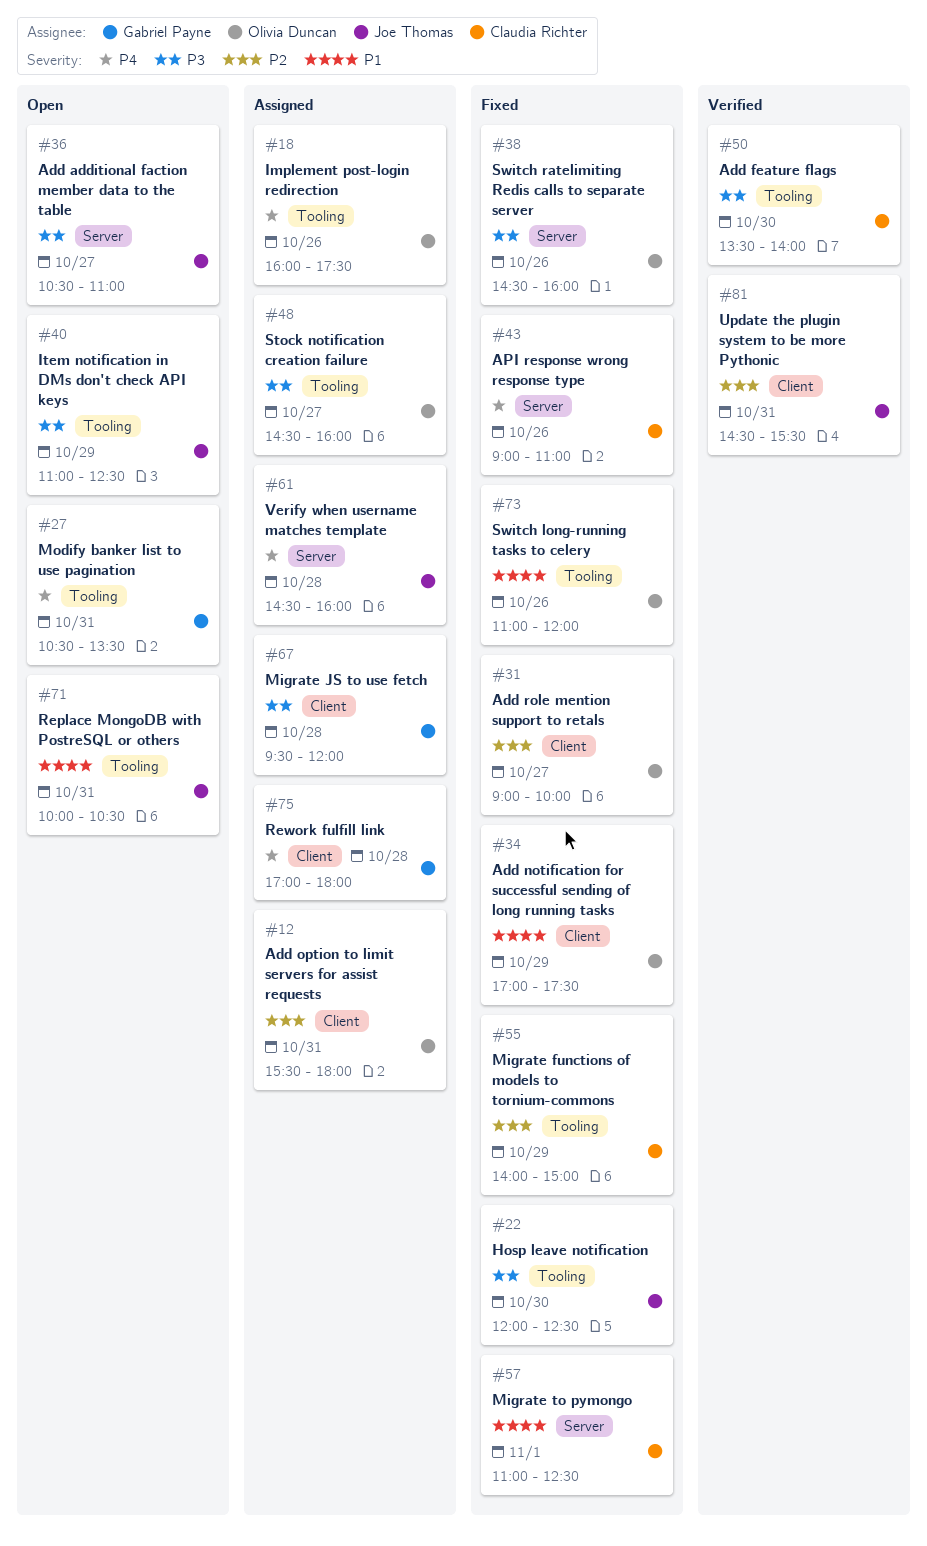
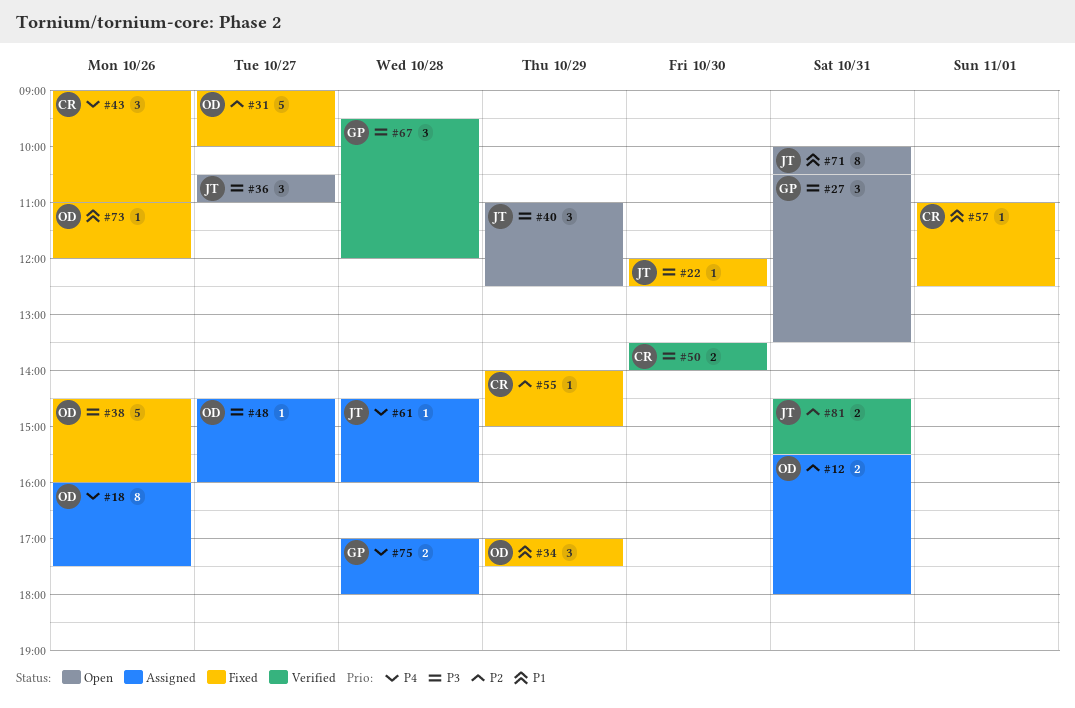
#27, priority: P4 -> P3
#67, status: Assigned -> Verified

